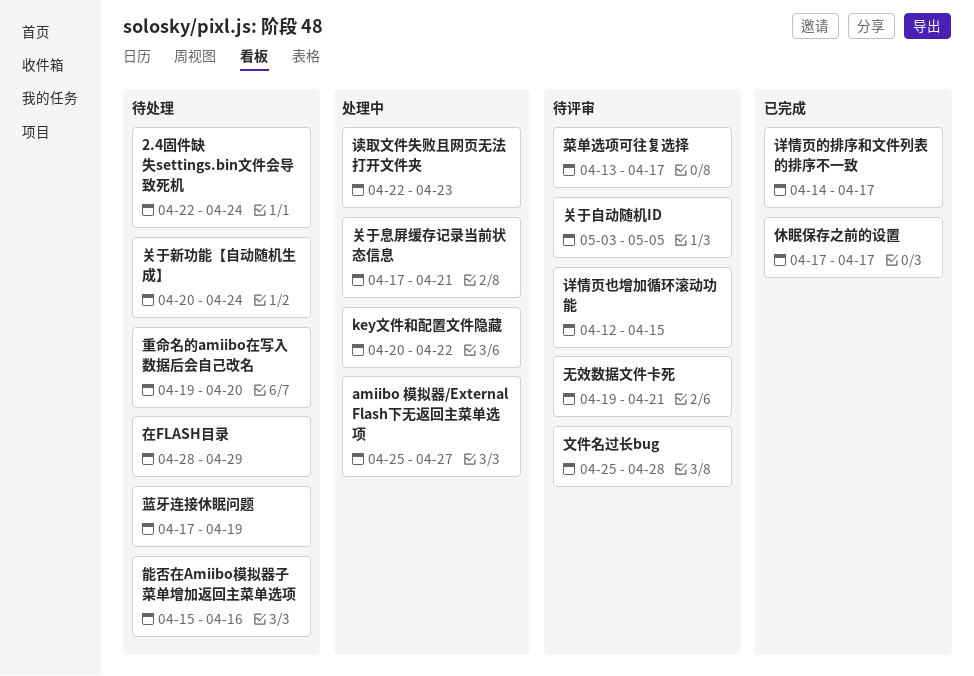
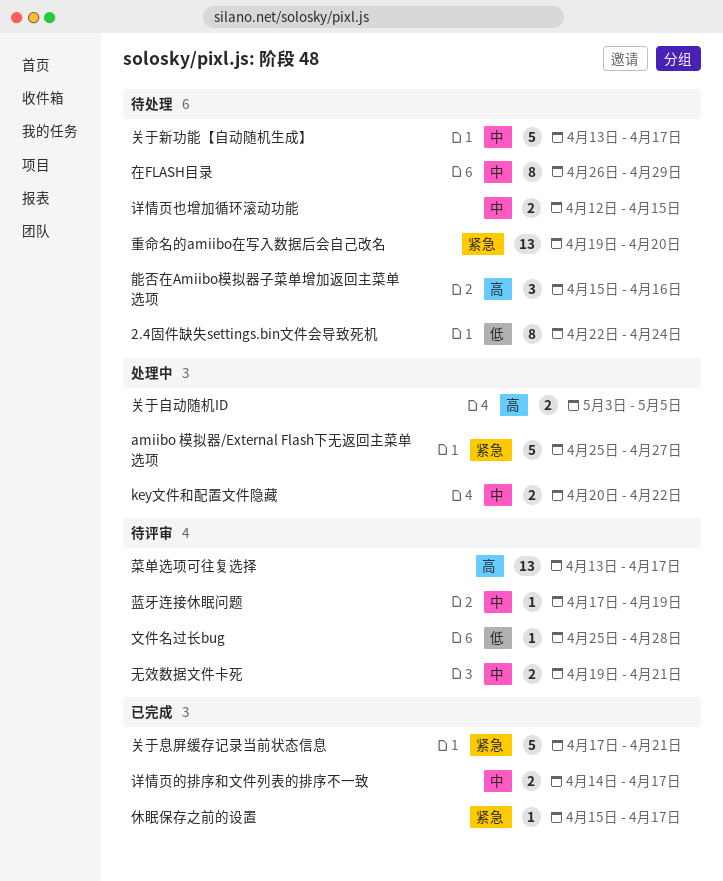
休眠保存之前的设置, start: Apr 17 -> Apr 15
关于息屏缓存记录当前状态信息, status: 处理中 -> 已完成
关于新功能【自动随机生成】, start: Apr 20 -> Apr 13
关于新功能【自动随机生成】, due: Apr 24 -> Apr 17
关于自动随机ID, status: 待评审 -> 处理中
在FLASH目录, start: Apr 28 -> Apr 26
蓝牙连接休眠问题, status: 待处理 -> 待评审
详情页也增加循环滚动功能, status: 待评审 -> 待处理
读取文件失败且网页无法打开文件夹: present -> none

